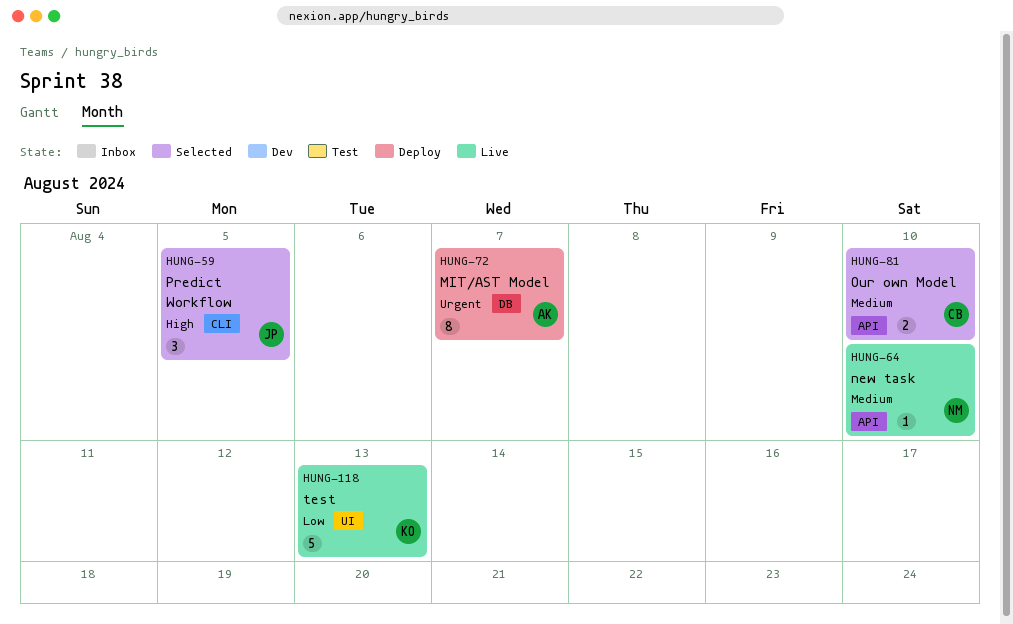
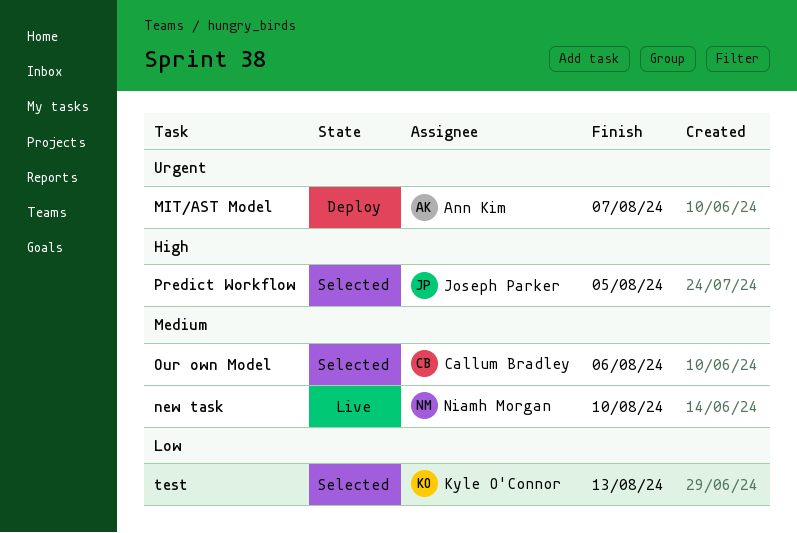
Our own Model, due: Aug 10 -> Aug 6
test, status: Live -> Selected

